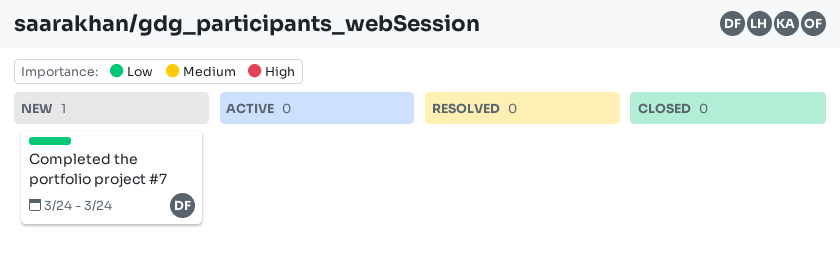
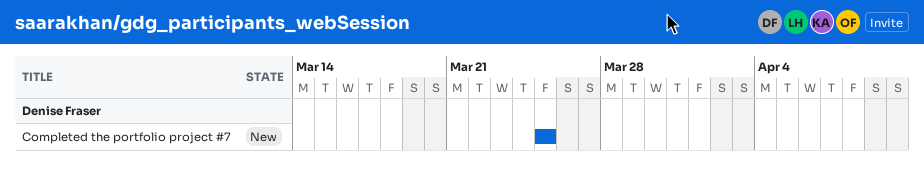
Completed the portfolio project #7, start: Mar 24 -> Mar 25
Completed the portfolio project #7, due: Mar 24 -> Mar 25

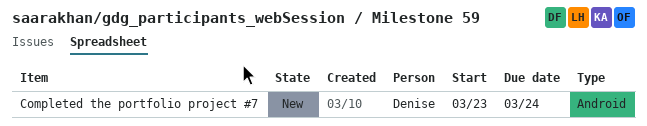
Completed the portfolio project #7, start: Mar 25 -> Mar 23
Completed the portfolio project #7, due: Mar 25 -> Mar 24

